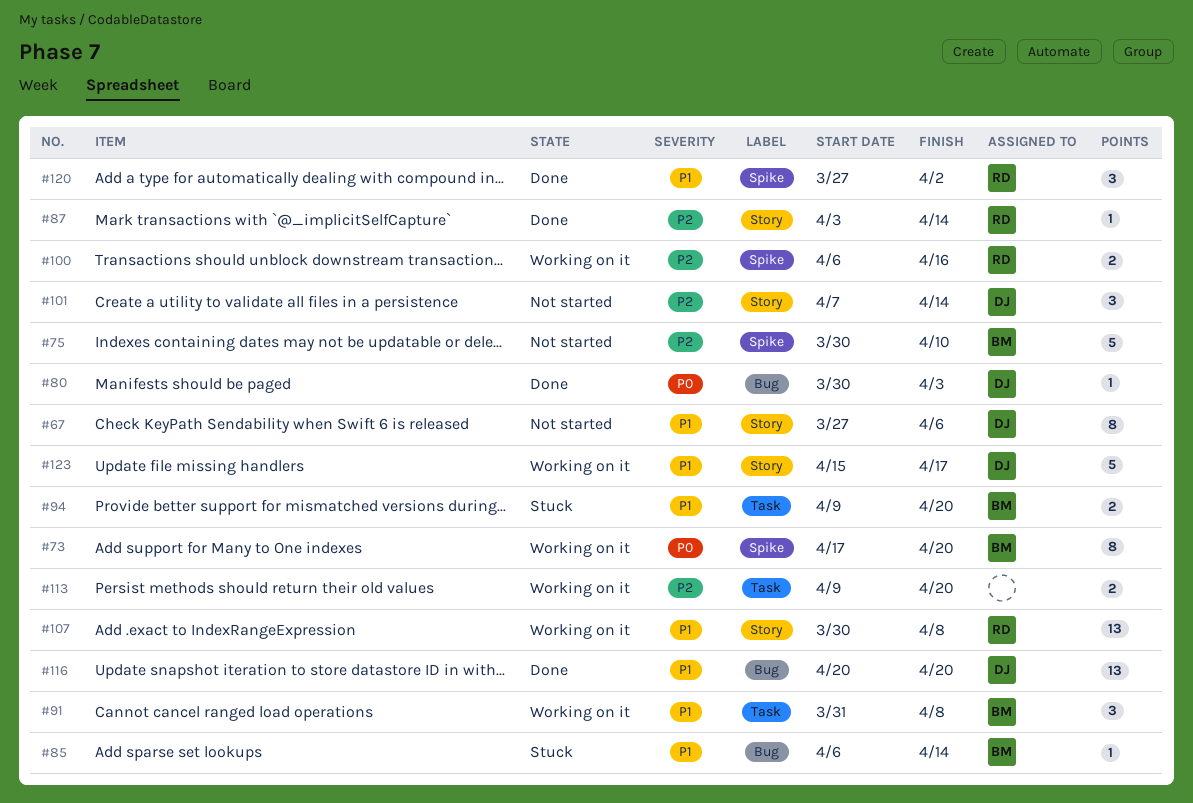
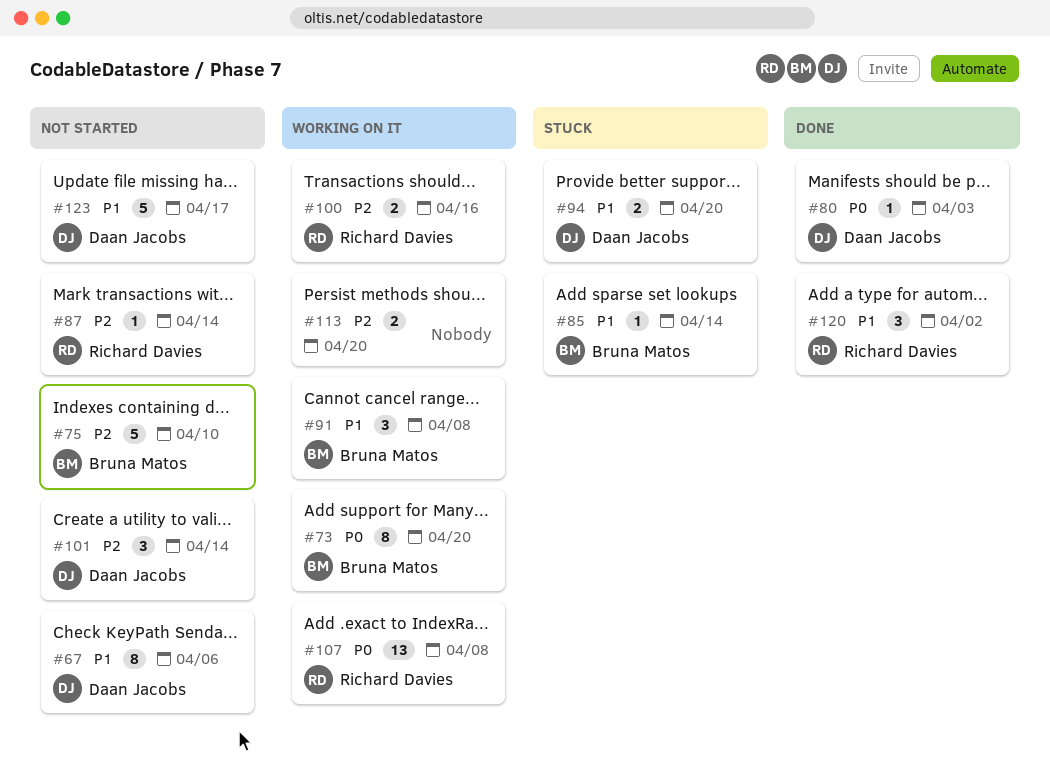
#87, status: Done -> Not started
#94, owner: Bruna Matos -> Daan Jacobs
#107, priority: P1 -> P0
#116: present -> none
#123, status: Working on it -> Not started

